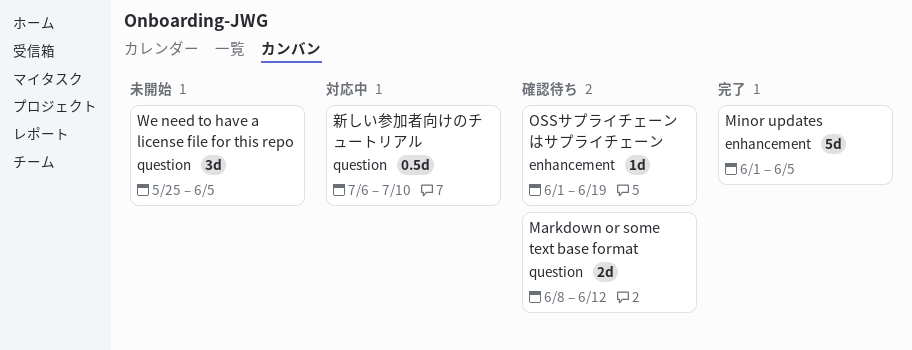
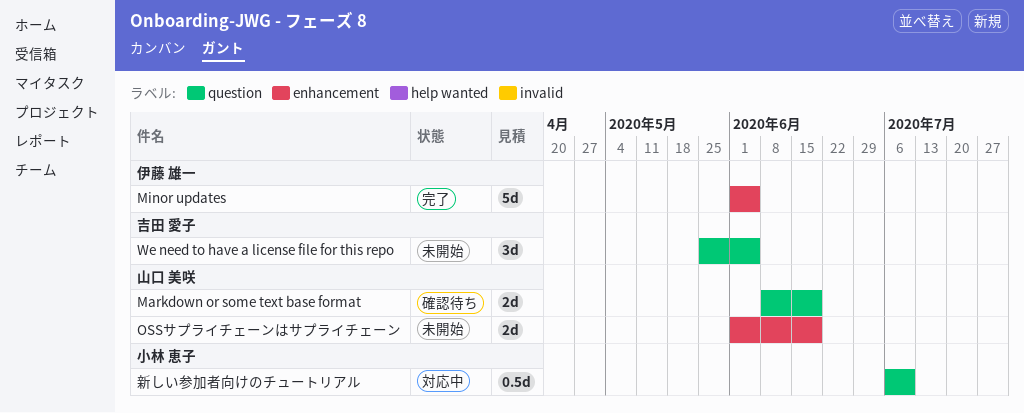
Markdown or some text base format, due: Jun 12 -> Jun 19
OSSサプライチェーンはサプライチェーン, status: 確認待ち -> 未開始
OSSサプライチェーンはサプライチェーン, estimate: 1d -> 2d

